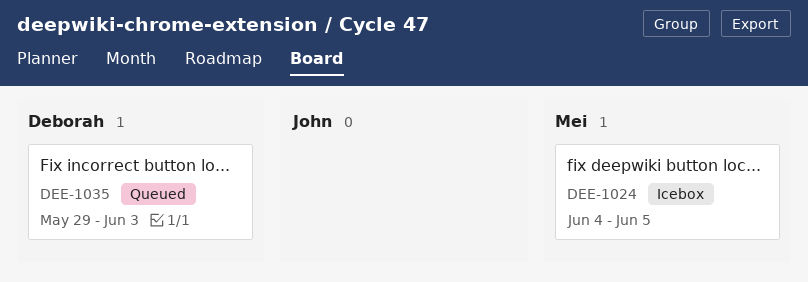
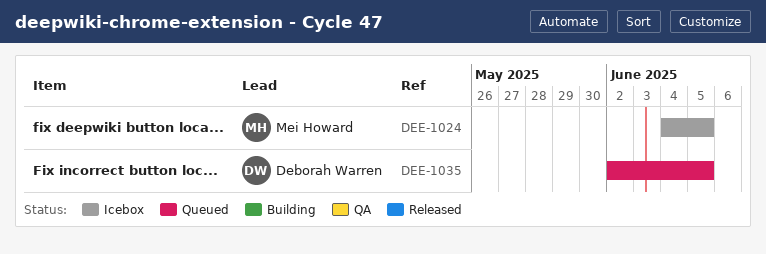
DEE-1035, start: May 29 -> Jun 2
DEE-1035, due: Jun 3 -> Jun 5

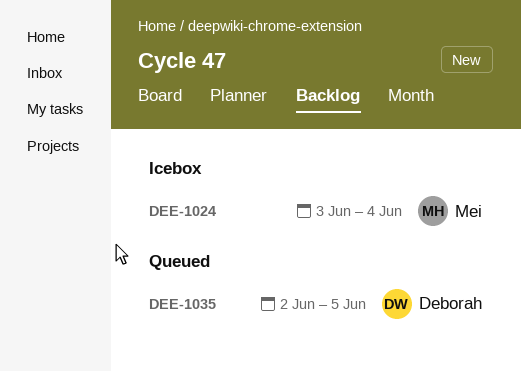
DEE-1024, start: Jun 4 -> Jun 3
DEE-1024, due: Jun 5 -> Jun 4

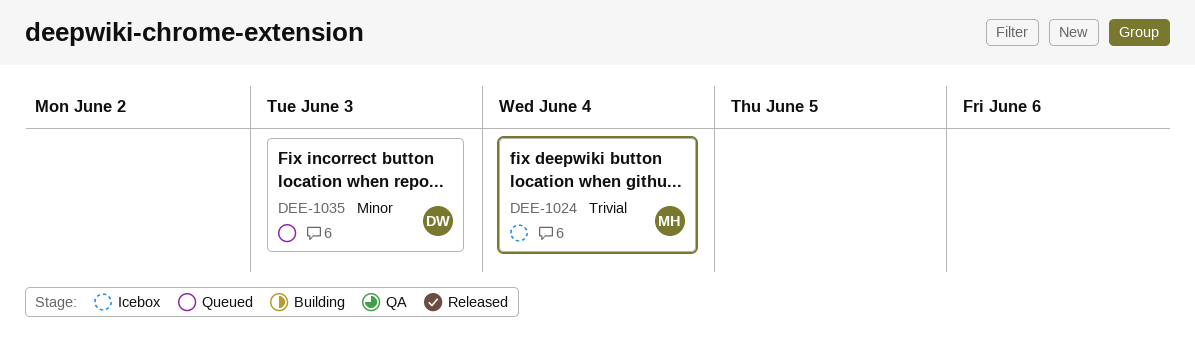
DEE-1035, due: Jun 5 -> Jun 3

